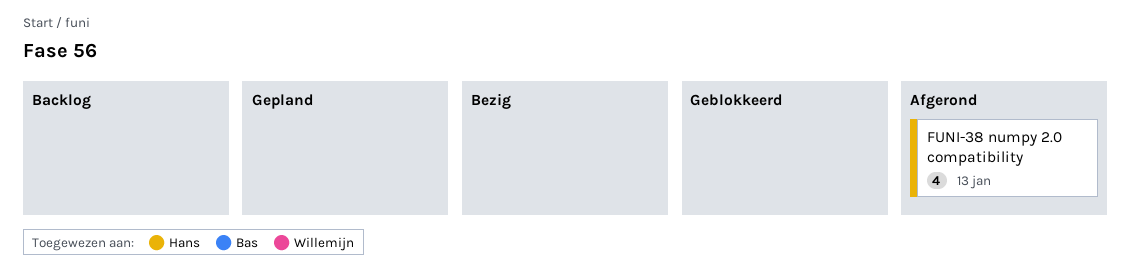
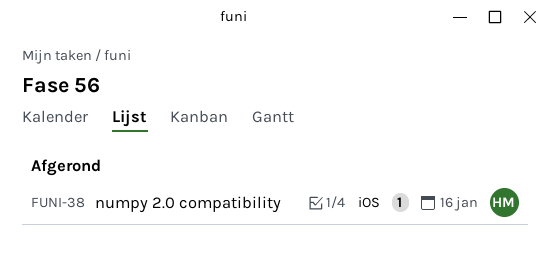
FUNI-38, estimate: 4 -> 1
FUNI-38, due: Jan 13 -> Jan 16

